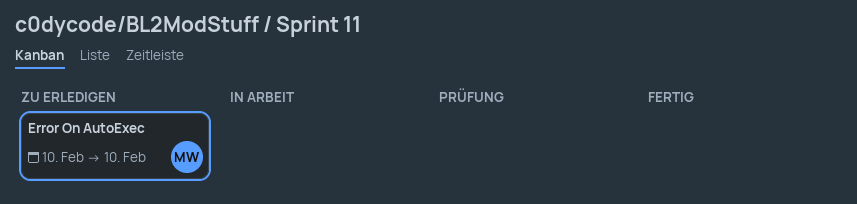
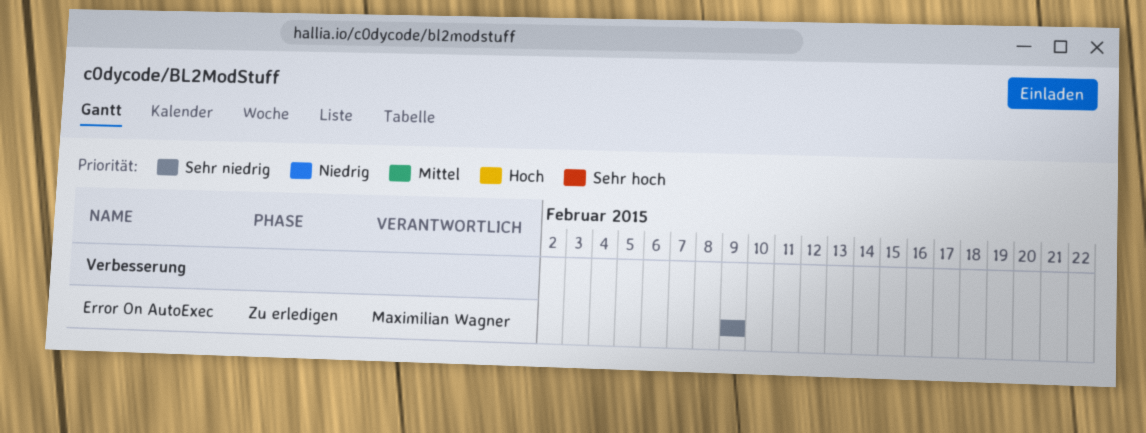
Error On AutoExec, start: Feb 10 -> Feb 9
Error On AutoExec, due: Feb 10 -> Feb 9

